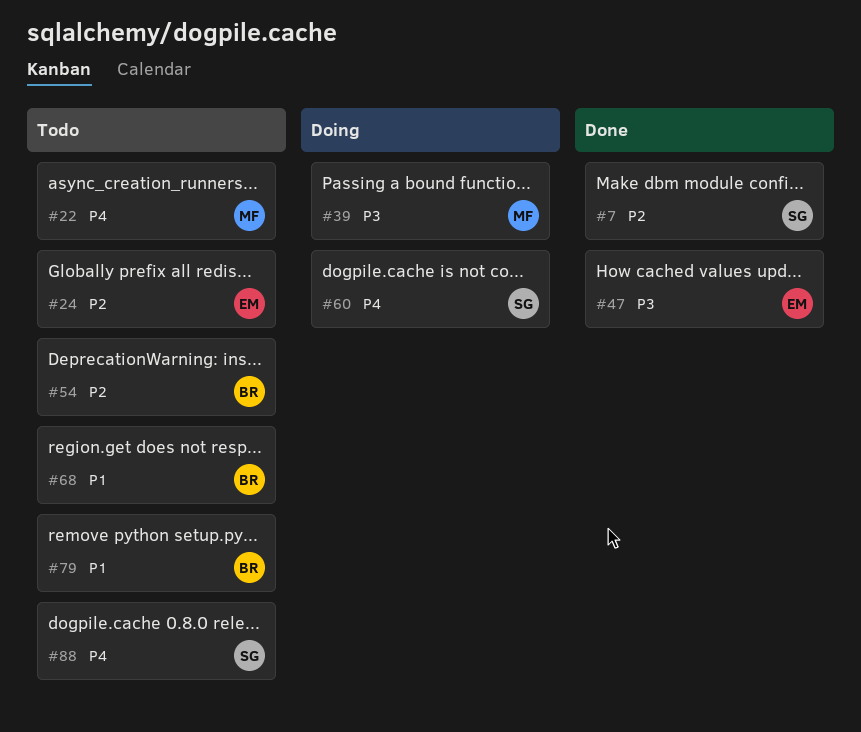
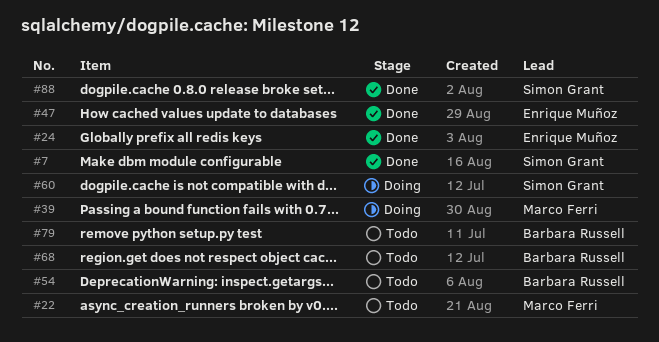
#24, status: Todo -> Done
#88, status: Todo -> Done

